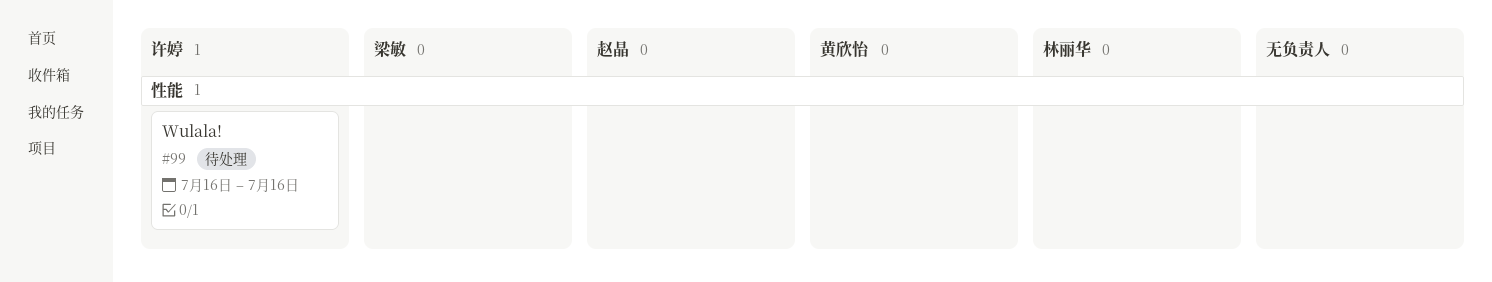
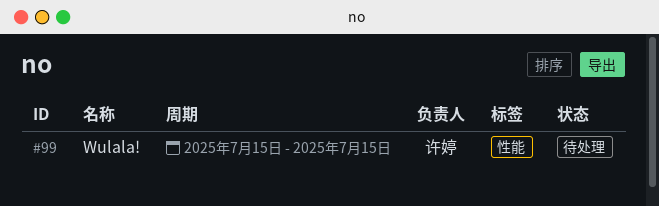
#99, start: Jul 16 -> Jul 15
#99, due: Jul 16 -> Jul 15

